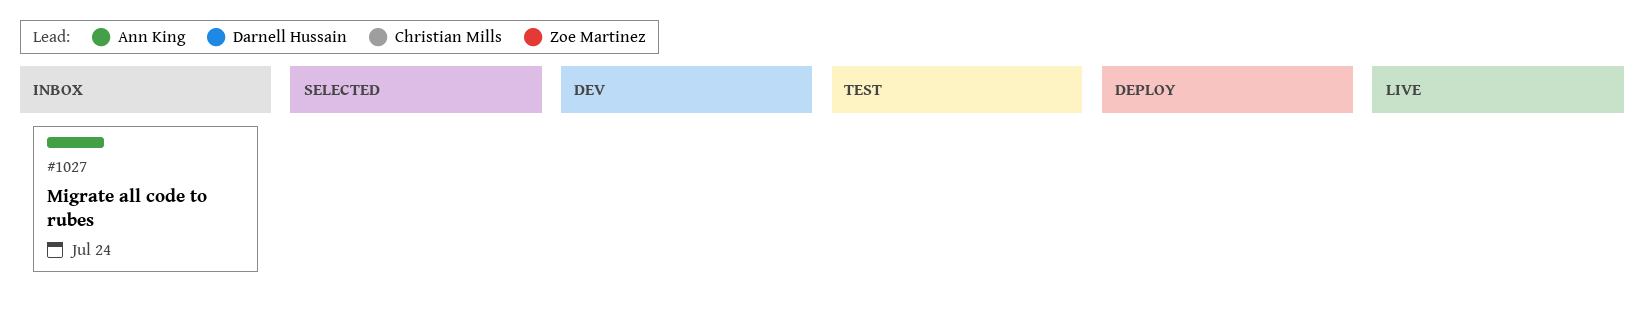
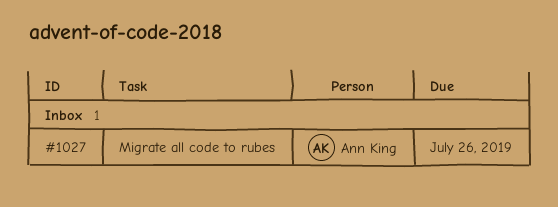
#1027, due: Jul 24 -> Jul 26

